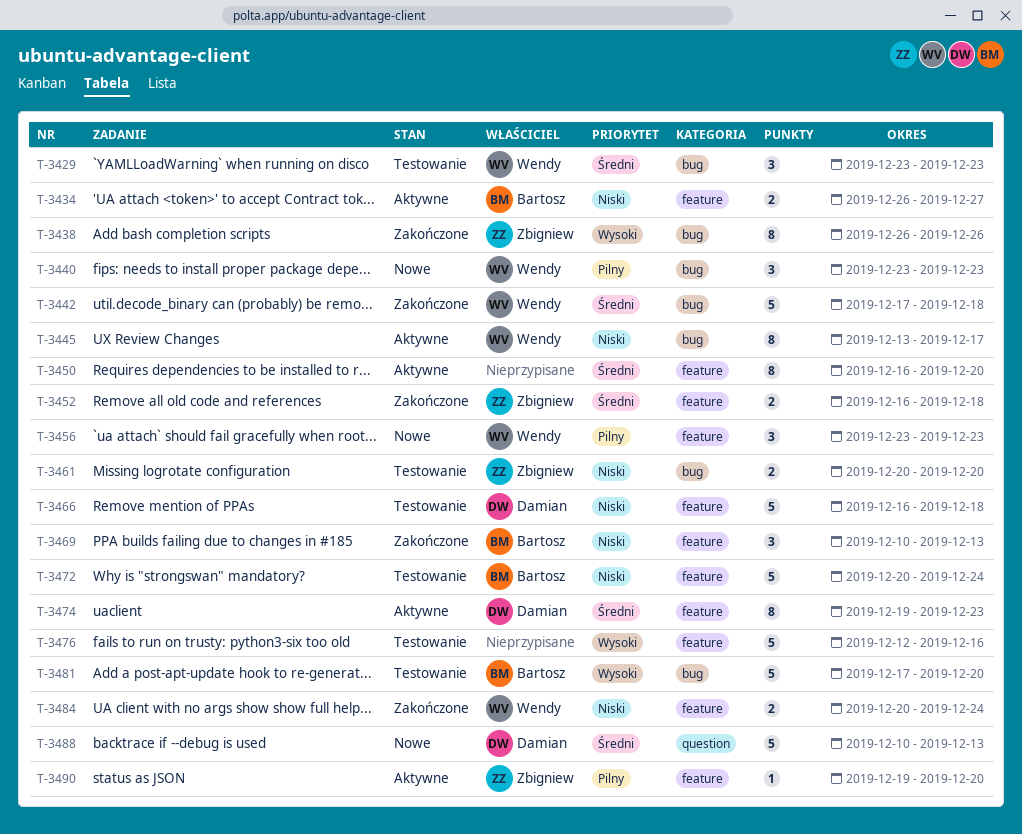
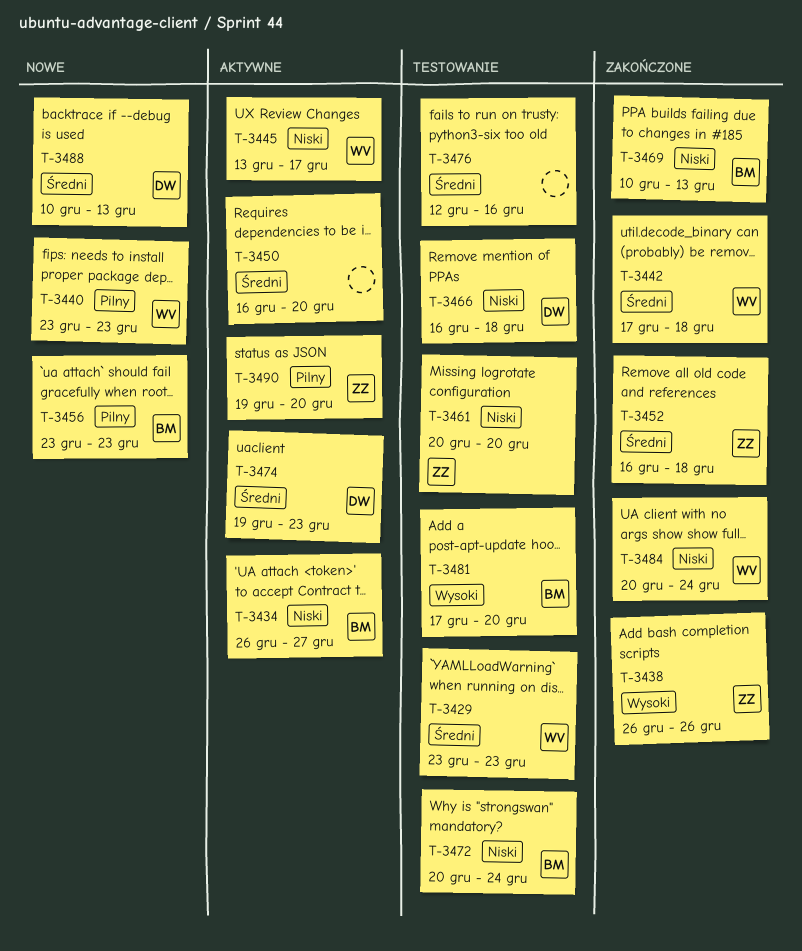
T-3456, owner: Wendy -> Bartosz
T-3476, priority: Wysoki -> Średni

